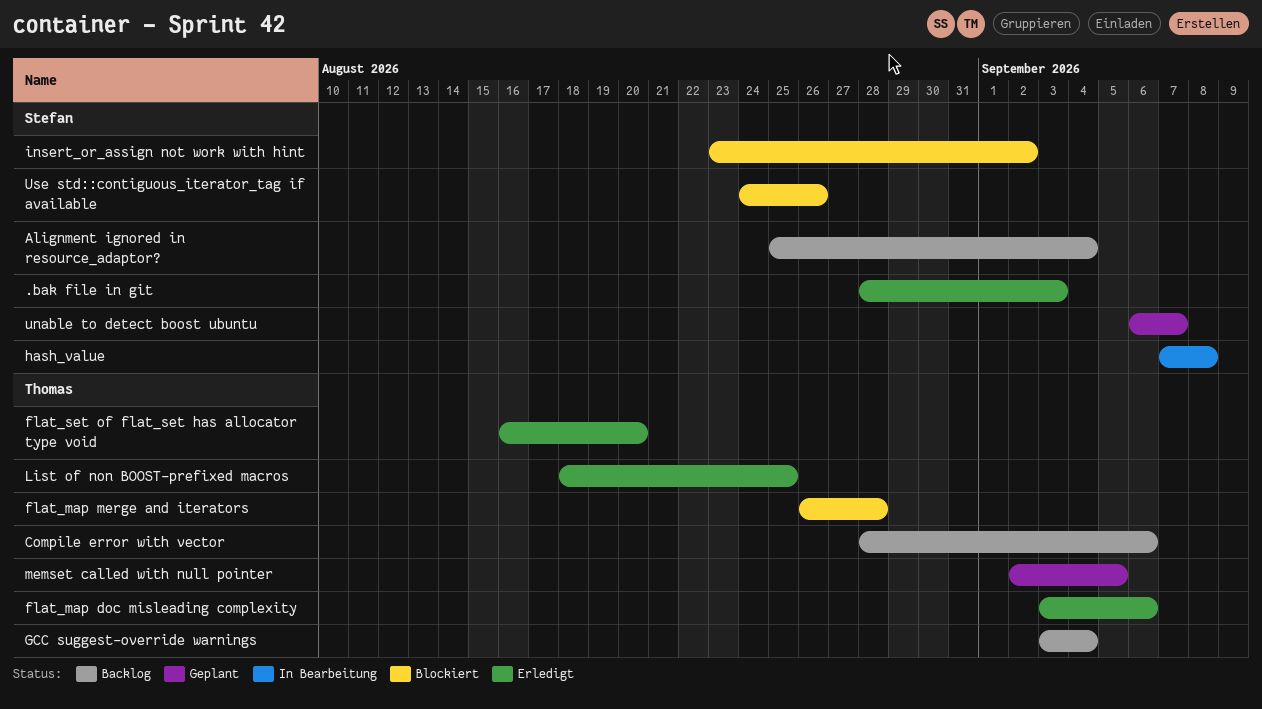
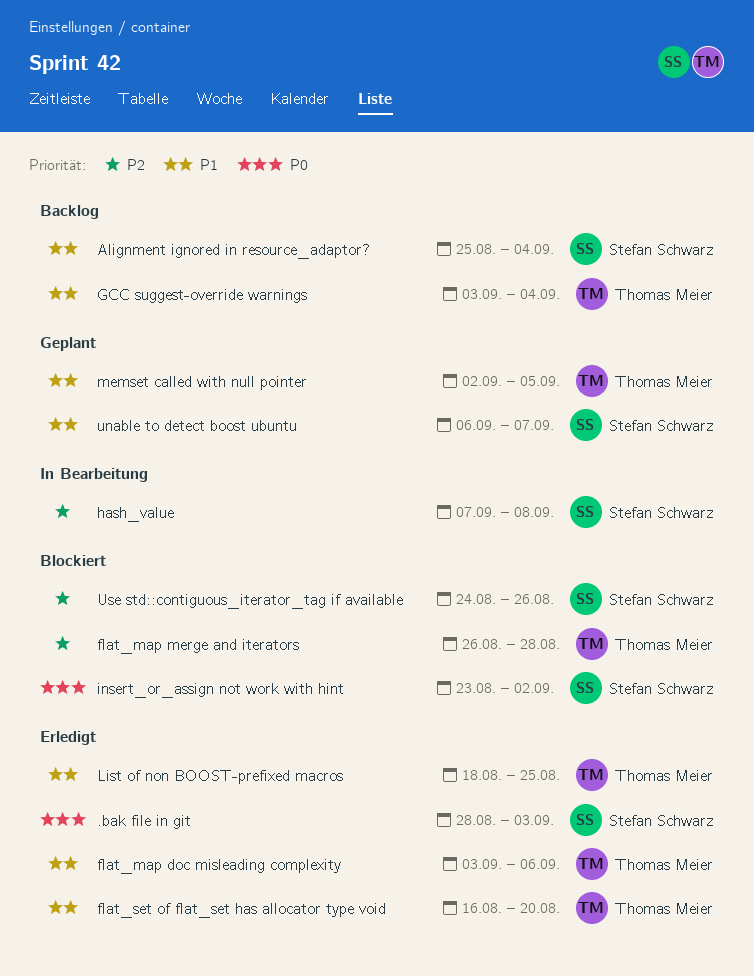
Compile error with vector: present -> none

